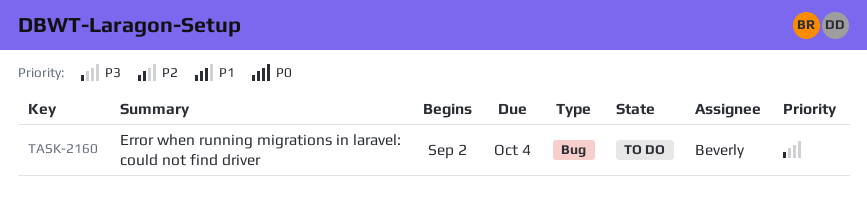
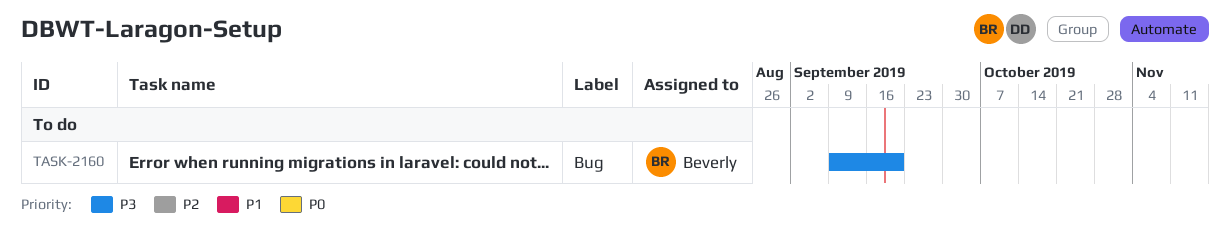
TASK-2160, start: Sep 2 -> Sep 9
TASK-2160, due: Oct 4 -> Sep 20

